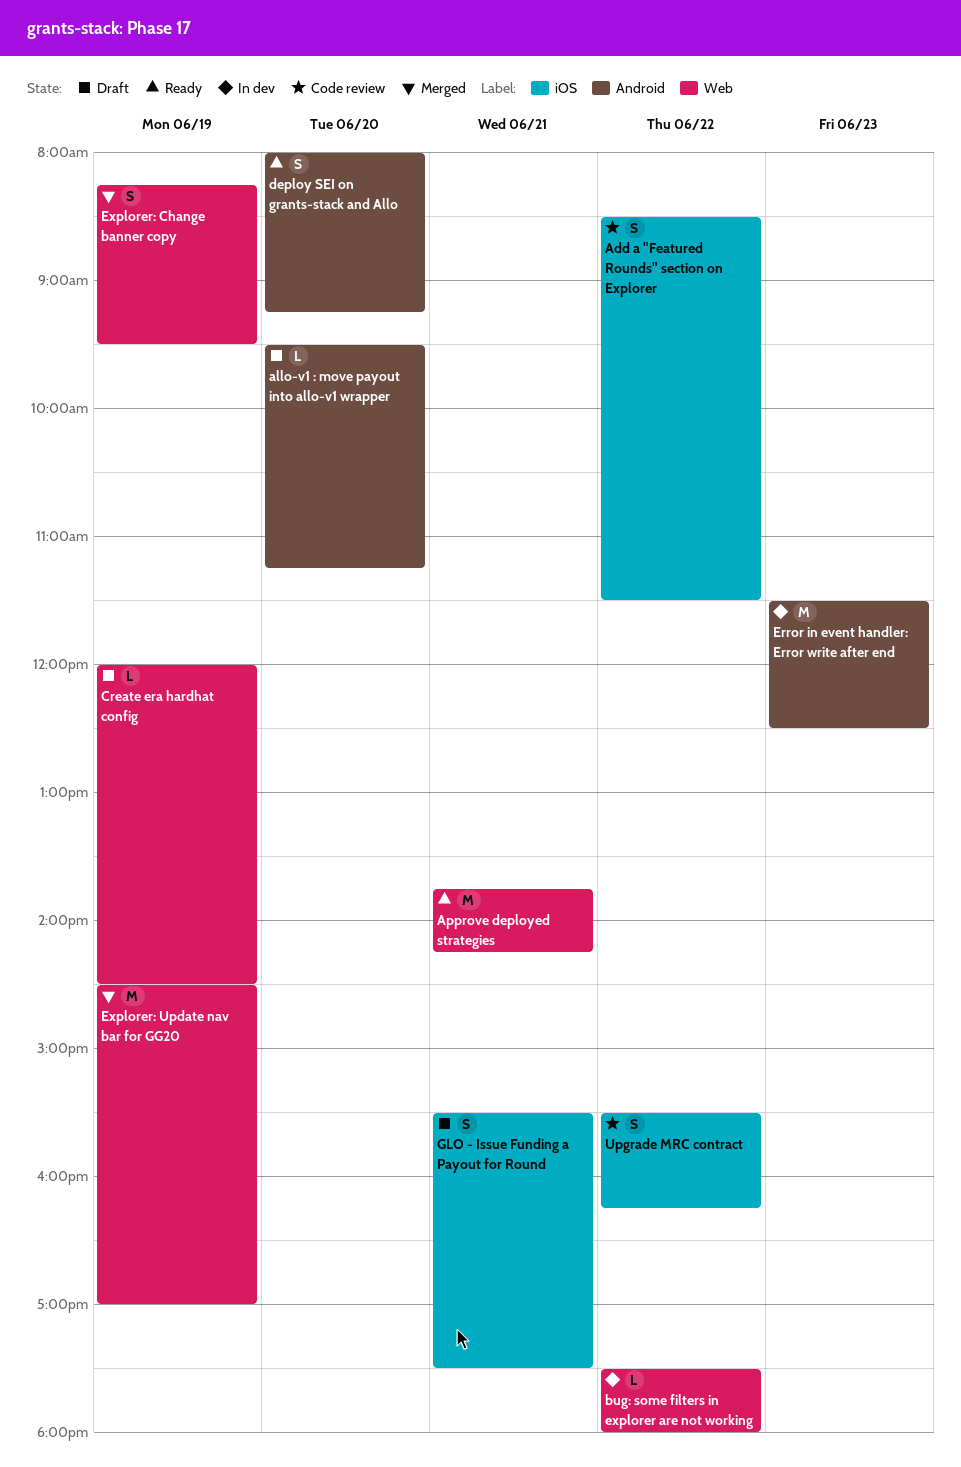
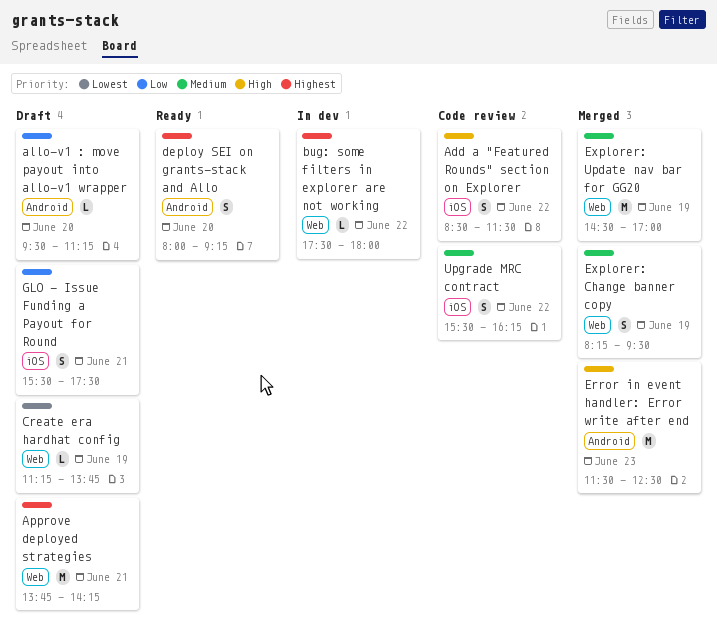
Approve deployed strategies, status: Ready -> Draft
Create era hardhat config, begins: 12:00 -> 11:15
Create era hardhat config, ends: 14:30 -> 13:45
Error in event handler: Error write after end, status: In dev -> Merged

